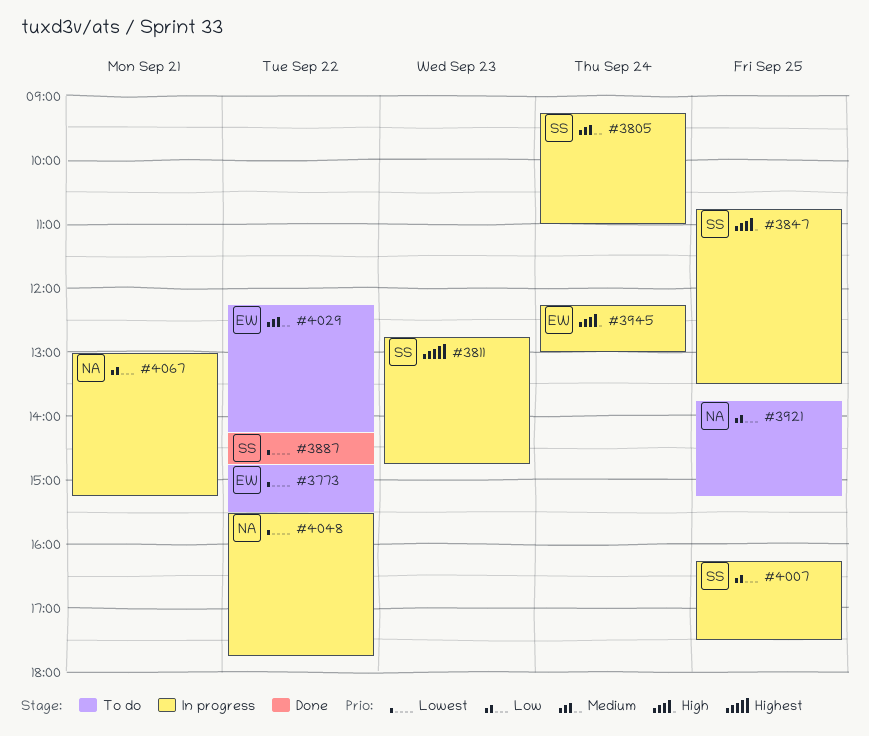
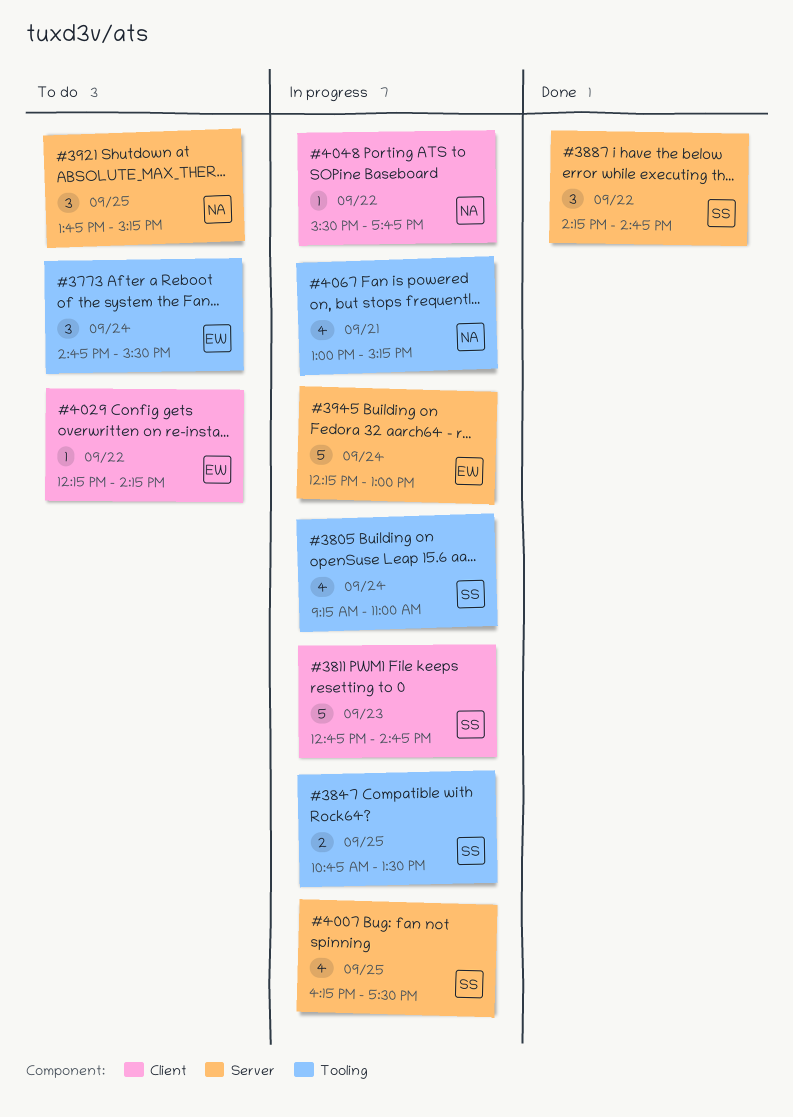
#3773, day: Sep 22 -> Sep 24

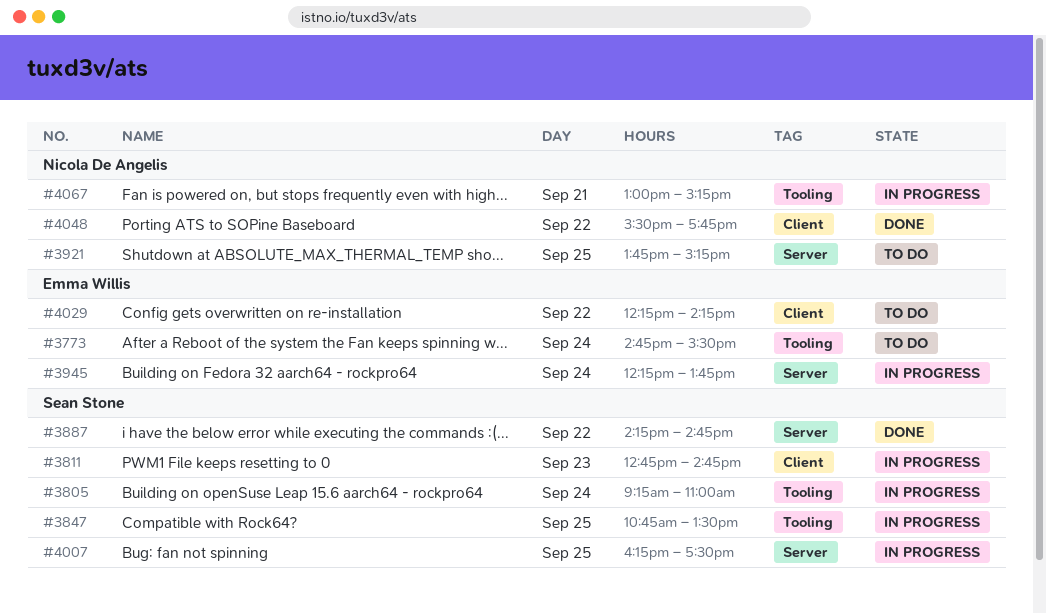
#3945, ends: 13:00 -> 13:45
#4048, status: In progress -> Done

